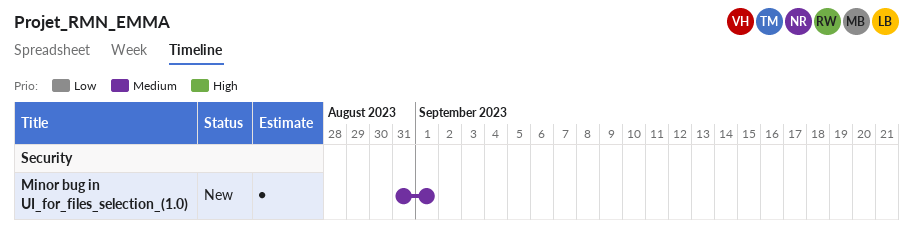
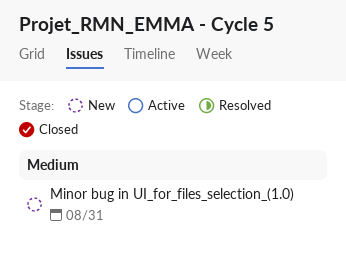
Minor bug in UI_for_files_selection_(1.0), due: Sep 1 -> Aug 31

